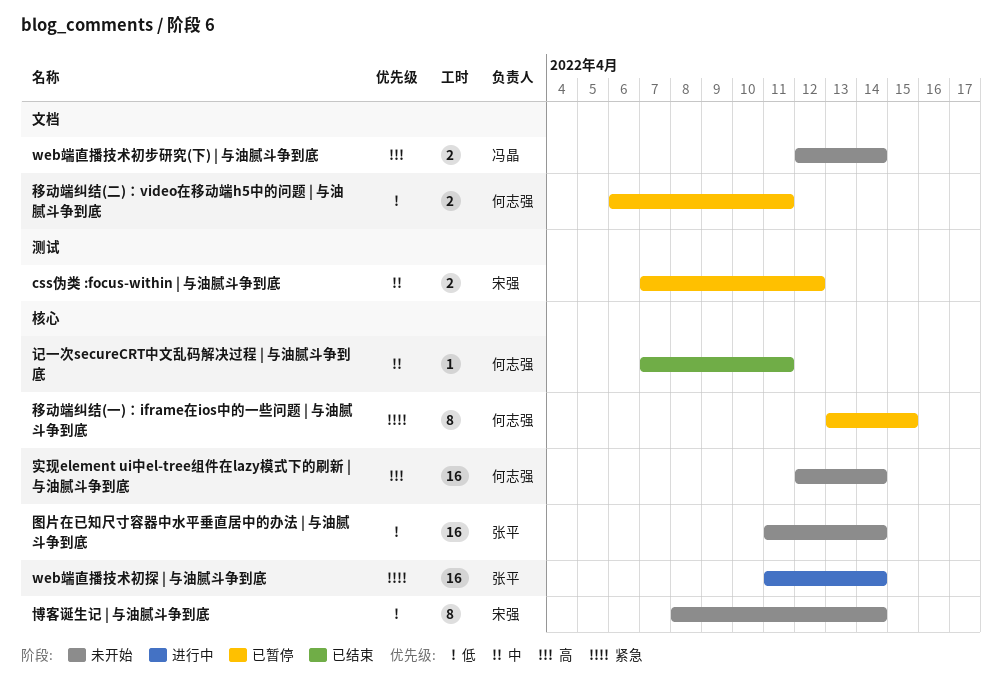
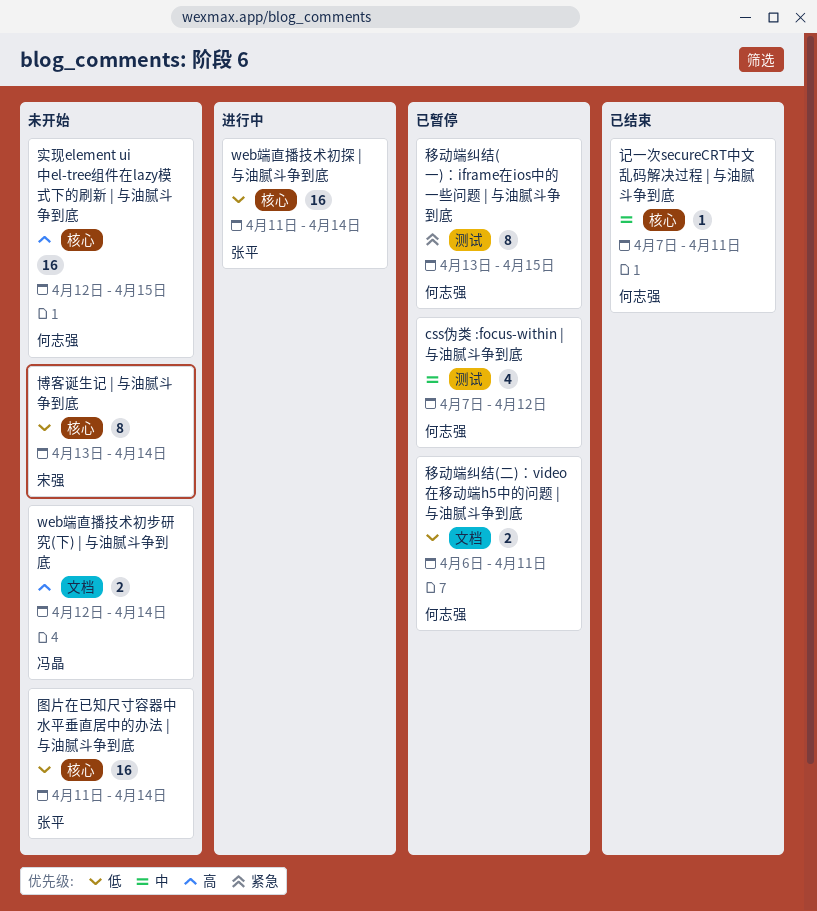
css伪类 :focus-within | 与油腻斗争到底, owner: 宋强 -> 何志强
css伪类 :focus-within | 与油腻斗争到底, estimate: 2 -> 4
web端直播技术初探 | 与油腻斗争到底, priority: 紧急 -> 低
博客诞生记 | 与油腻斗争到底, start: Apr 8 -> Apr 13
实现element ui中el-tree组件在lazy模式下的刷新 | 与油腻斗争到底, due: Apr 14 -> Apr 15
移动端纠结(一)：iframe在ios中的一些问题 | 与油腻斗争到底, label: 核心 -> 测试

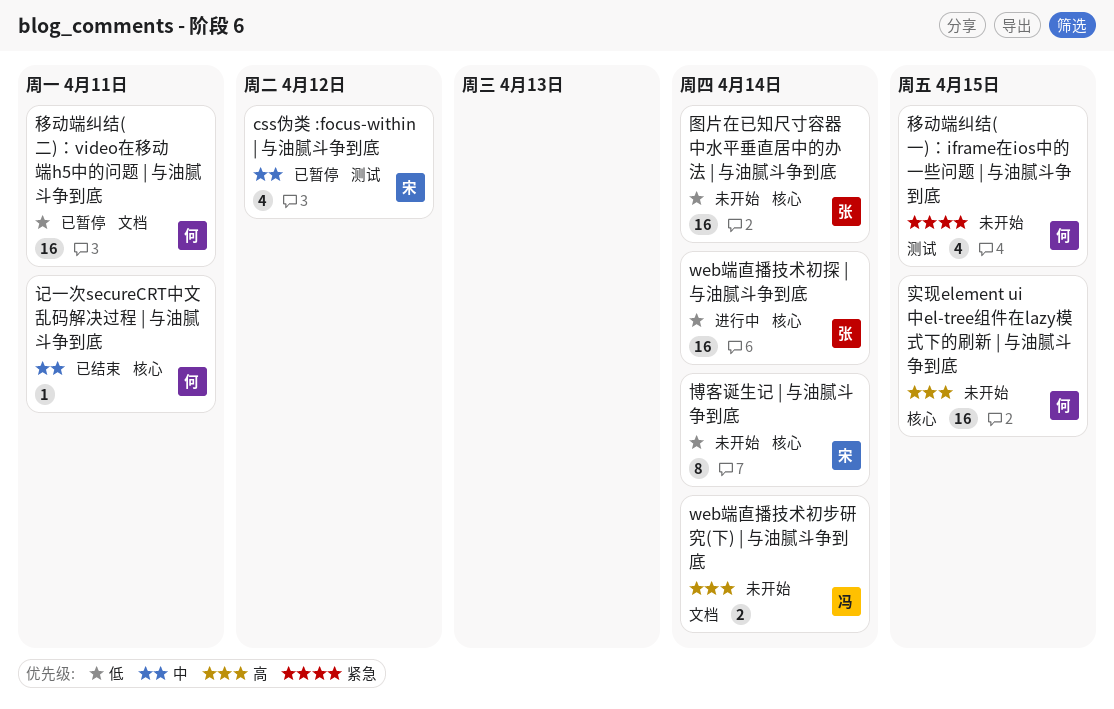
css伪类 :focus-within | 与油腻斗争到底, owner: 何志强 -> 宋强
移动端纠结(一)：iframe在ios中的一些问题 | 与油腻斗争到底, status: 已暂停 -> 未开始
移动端纠结(一)：iframe在ios中的一些问题 | 与油腻斗争到底, estimate: 8 -> 4
移动端纠结(二)：video在移动端h5中的问题 | 与油腻斗争到底, estimate: 2 -> 16

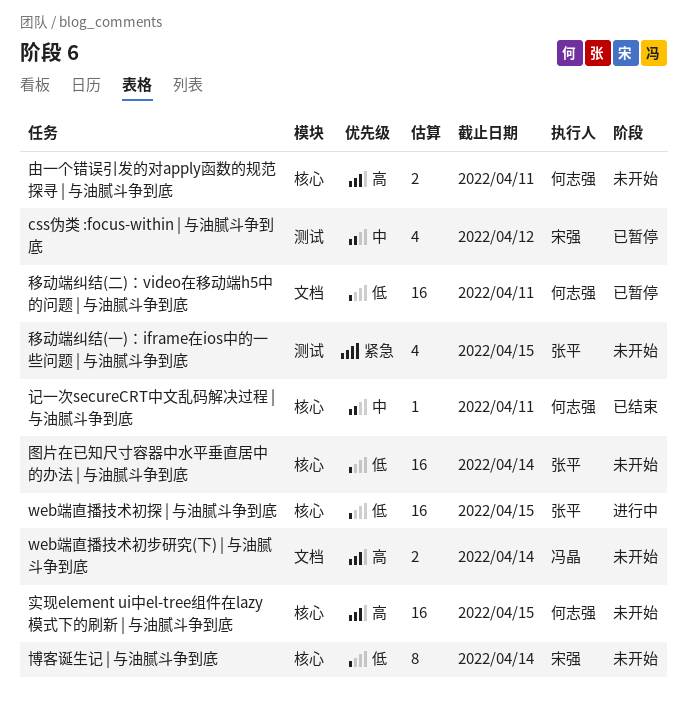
web端直播技术初探 | 与油腻斗争到底, due: Apr 14 -> Apr 15
由一个错误引发的对apply函数的规范探寻 | 与油腻斗争到底: none -> present
移动端纠结(一)：iframe在ios中的一些问题 | 与油腻斗争到底, owner: 何志强 -> 张平

